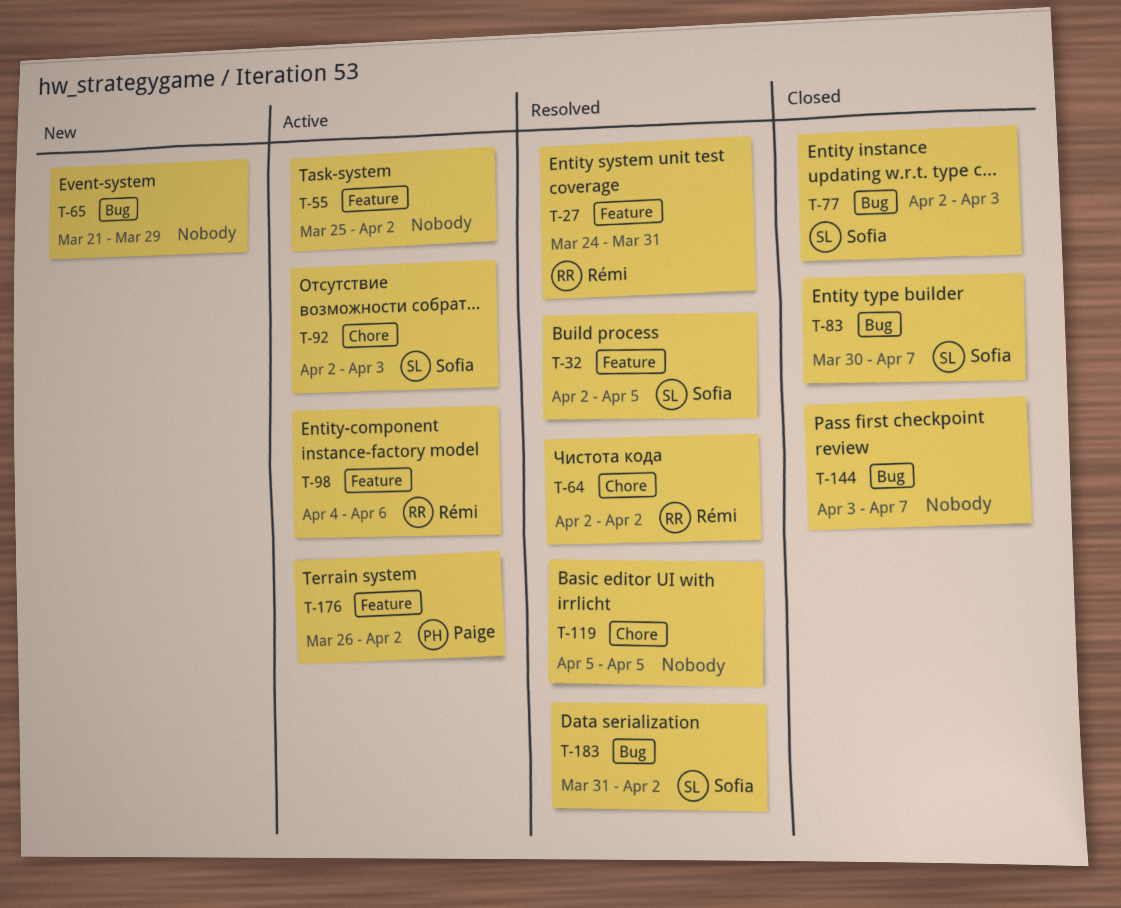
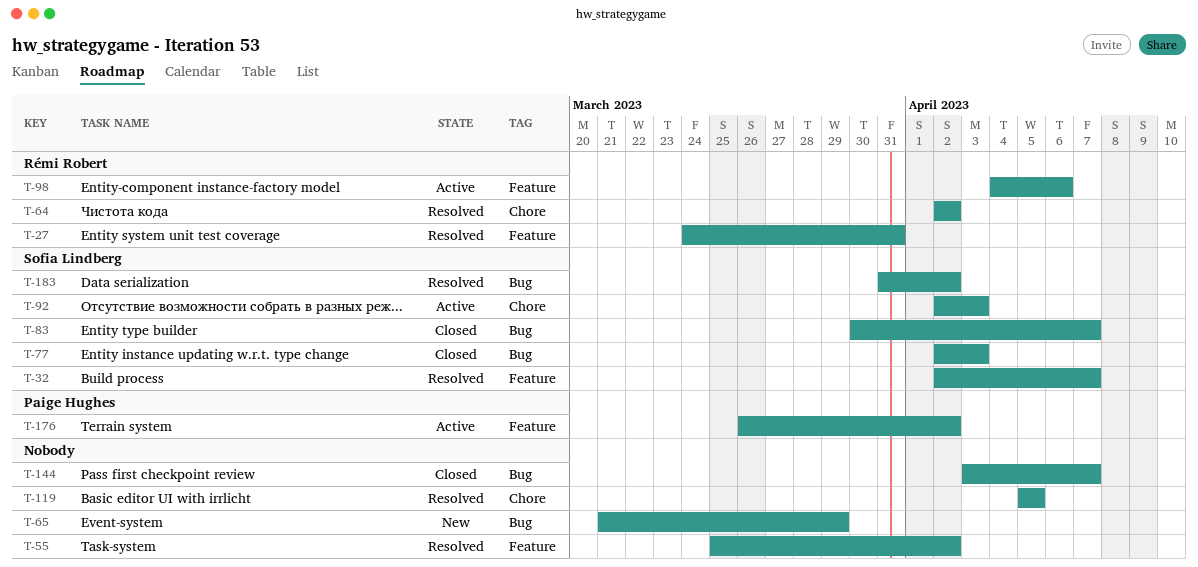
T-32, due: Apr 5 -> Apr 7
T-55, status: Active -> Resolved

